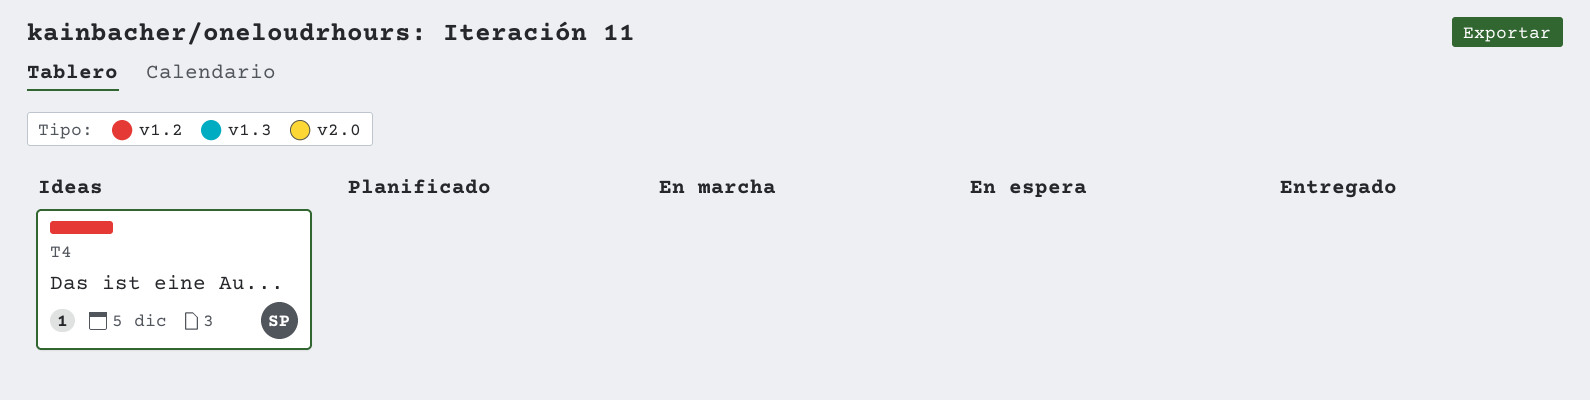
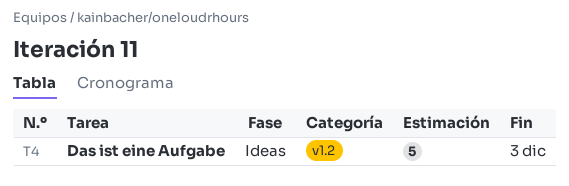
T4, estimate: 1 -> 5
T4, due: Dec 5 -> Dec 3

